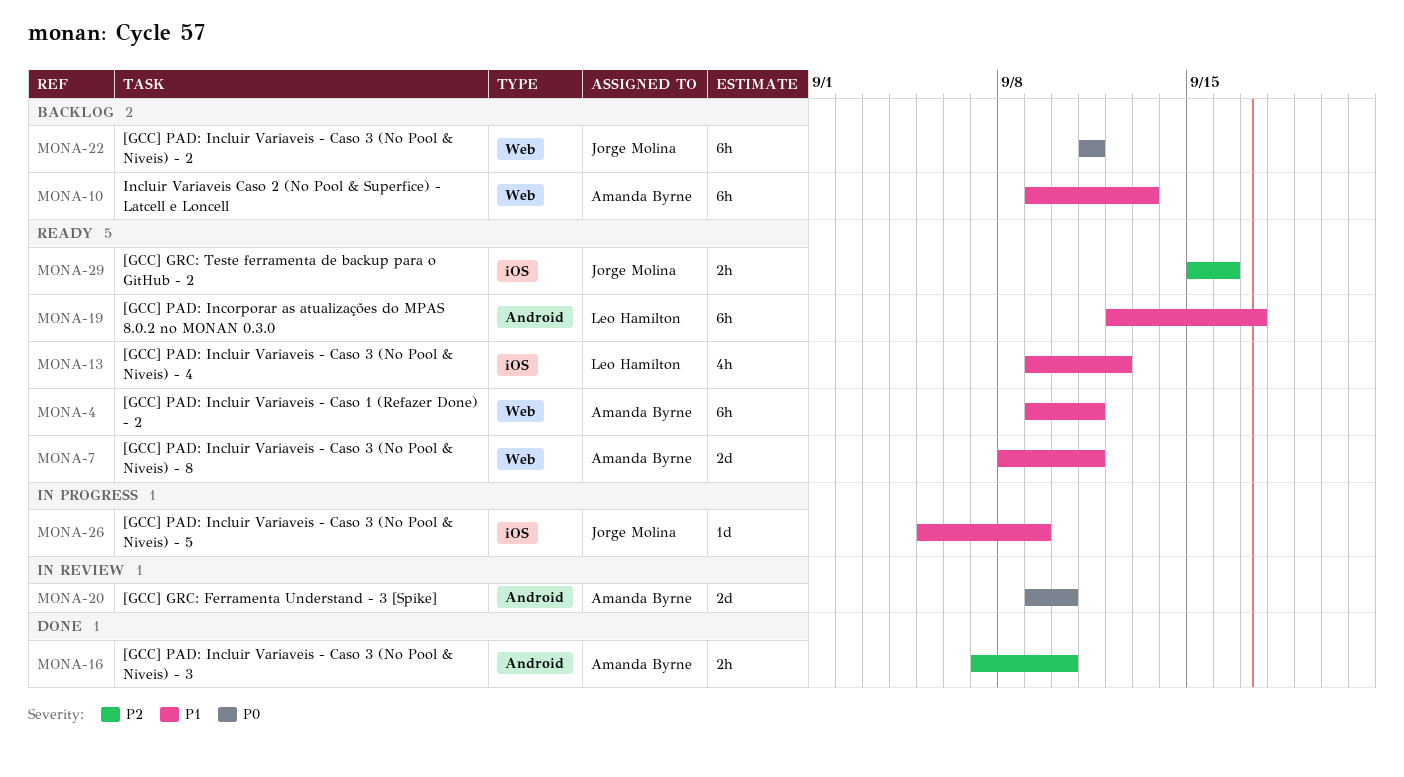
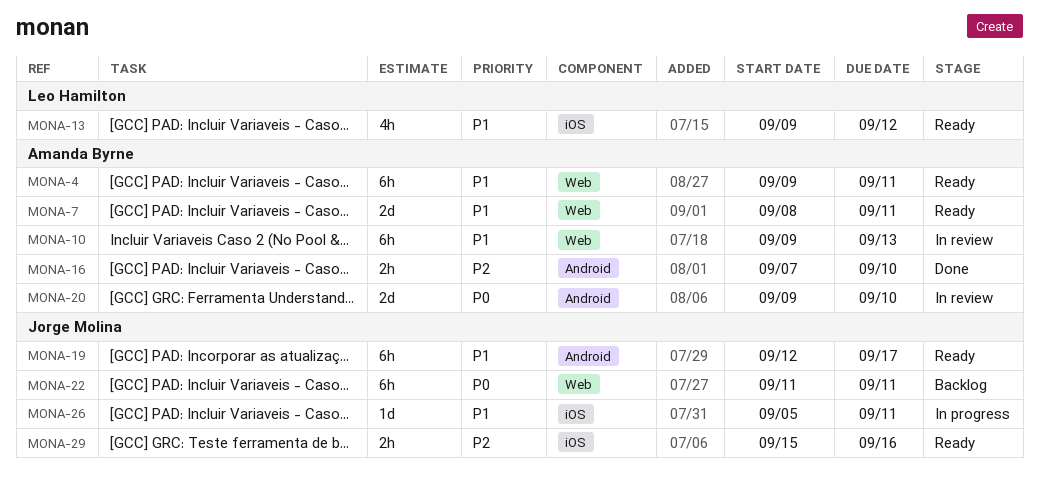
MONA-10, status: Backlog -> In review
MONA-19, owner: Leo Hamilton -> Jorge Molina
MONA-26, due: Sep 9 -> Sep 11

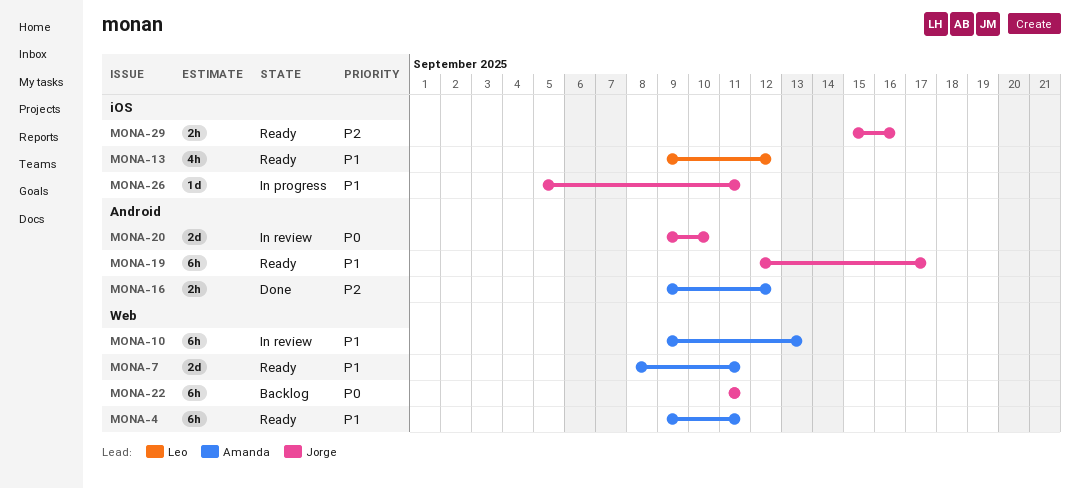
MONA-16, start: Sep 7 -> Sep 9
MONA-16, due: Sep 10 -> Sep 12
MONA-20, owner: Amanda Byrne -> Jorge Molina

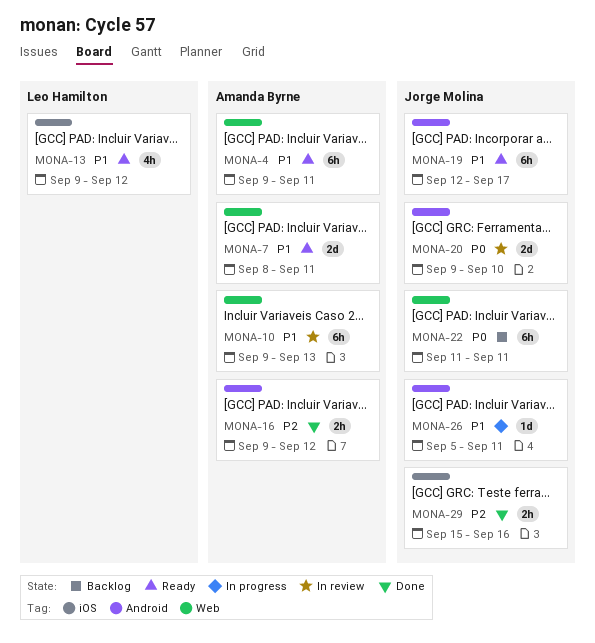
MONA-26, label: iOS -> Android
MONA-29, status: Ready -> Done

